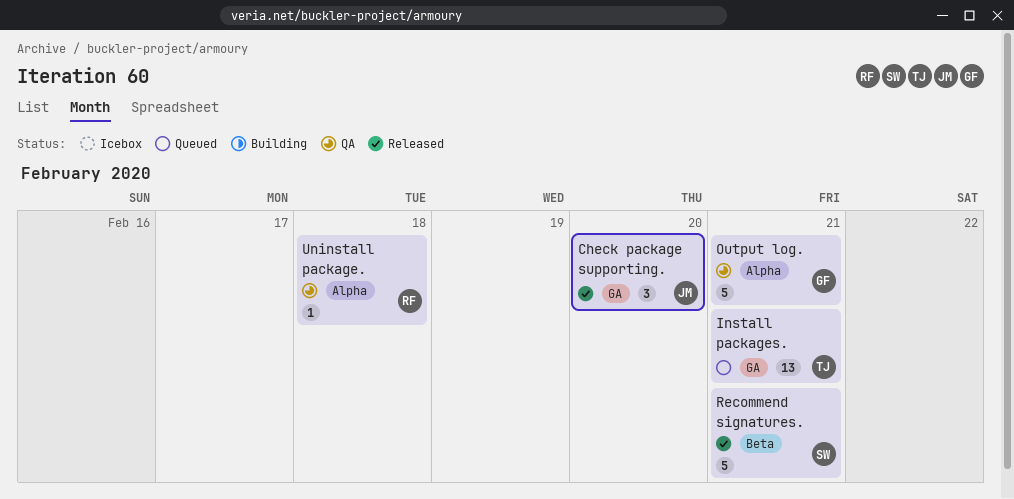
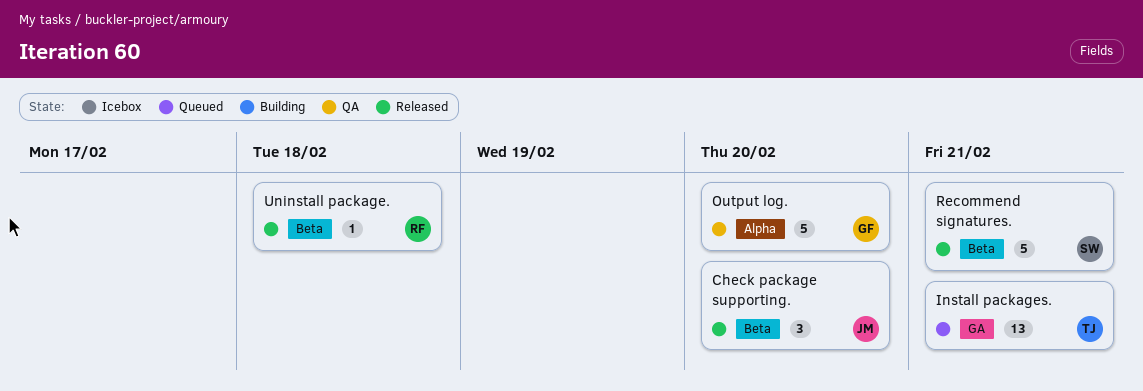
Check package supporting., label: GA -> Beta
Output log., due: Feb 21 -> Feb 20
Uninstall package., status: QA -> Released
Uninstall package., label: Alpha -> Beta

